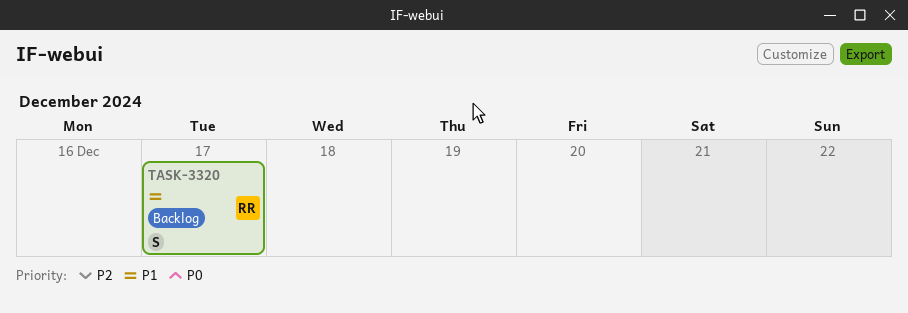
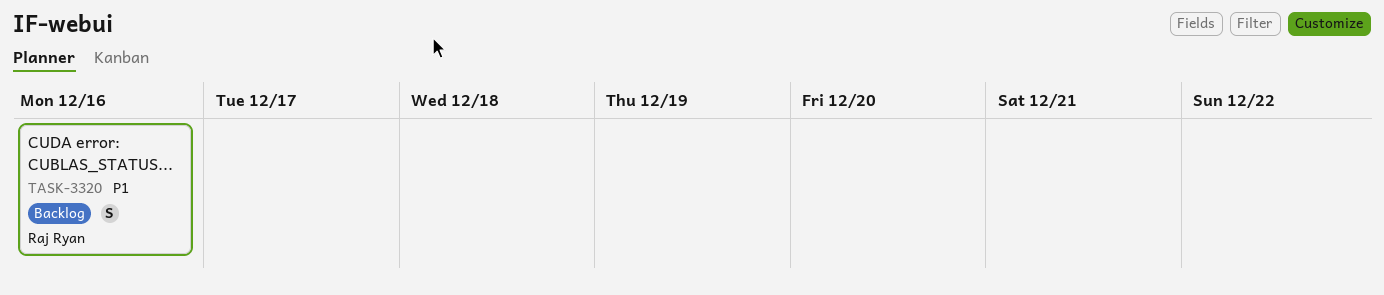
TASK-3320, due: Dec 17 -> Dec 16

